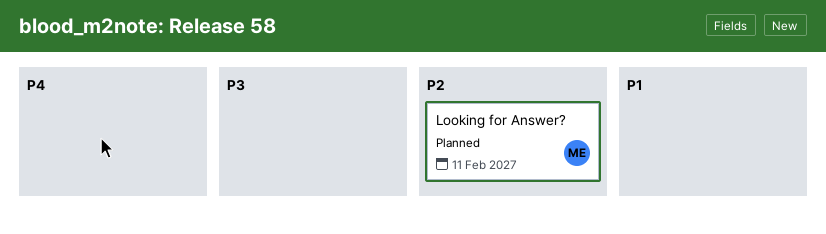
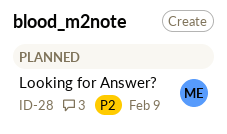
Looking for Answer?, due: Feb 11 -> Feb 9

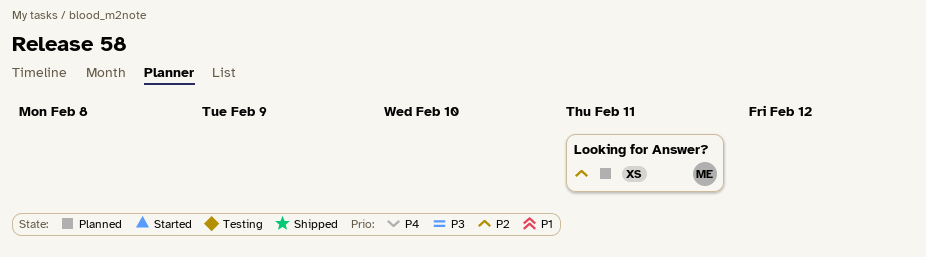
Looking for Answer?, due: Feb 9 -> Feb 11

